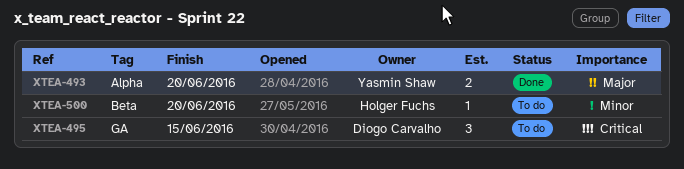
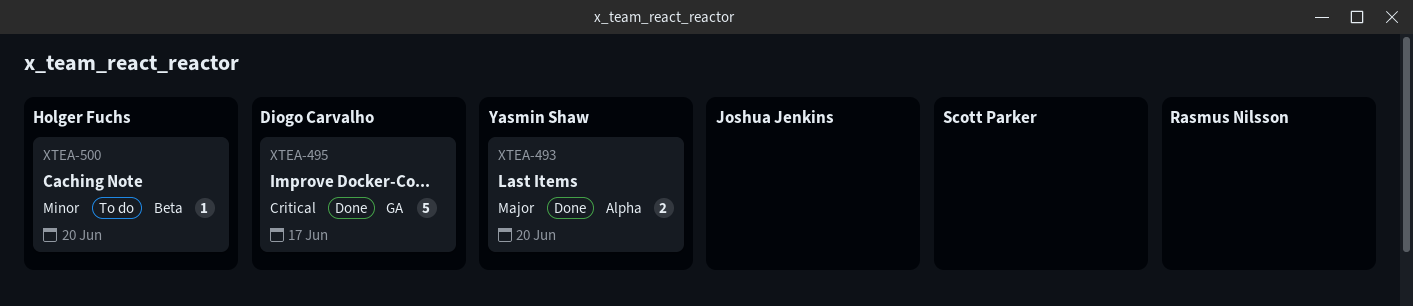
XTEA-495, status: To do -> Done
XTEA-495, estimate: 3 -> 5
XTEA-495, due: Jun 15 -> Jun 17

